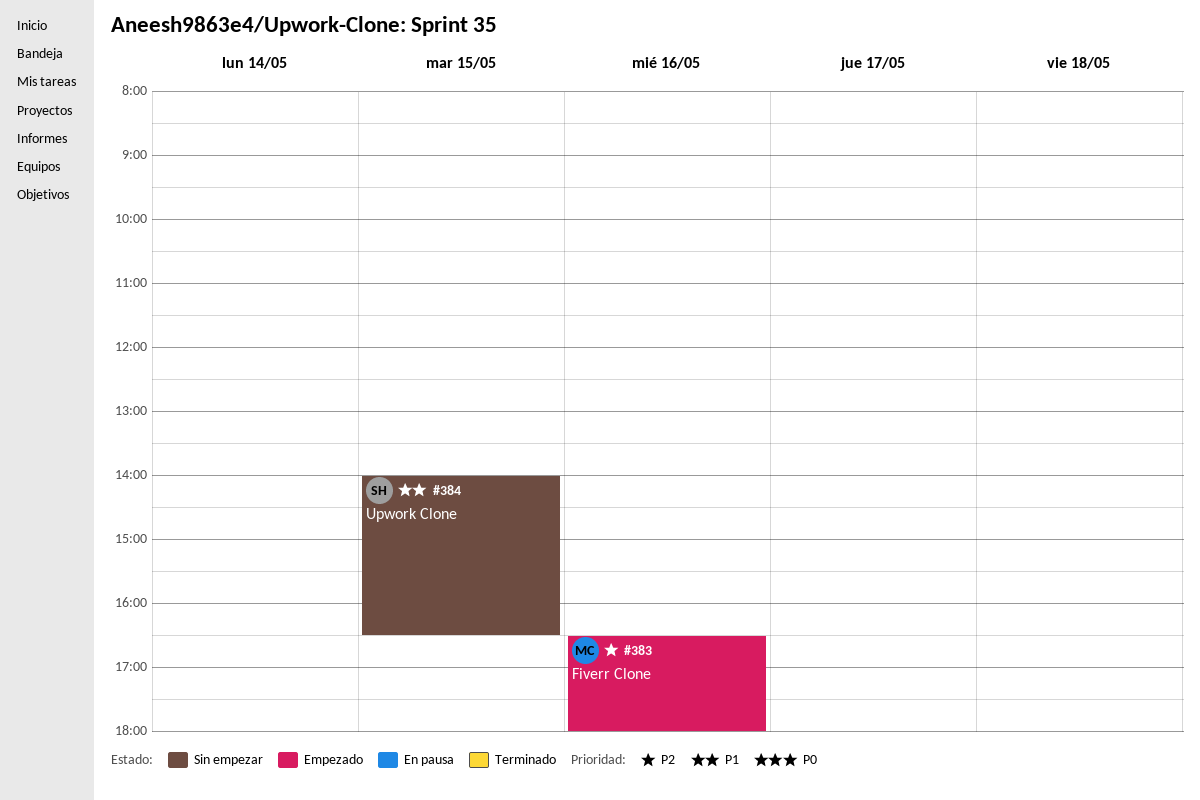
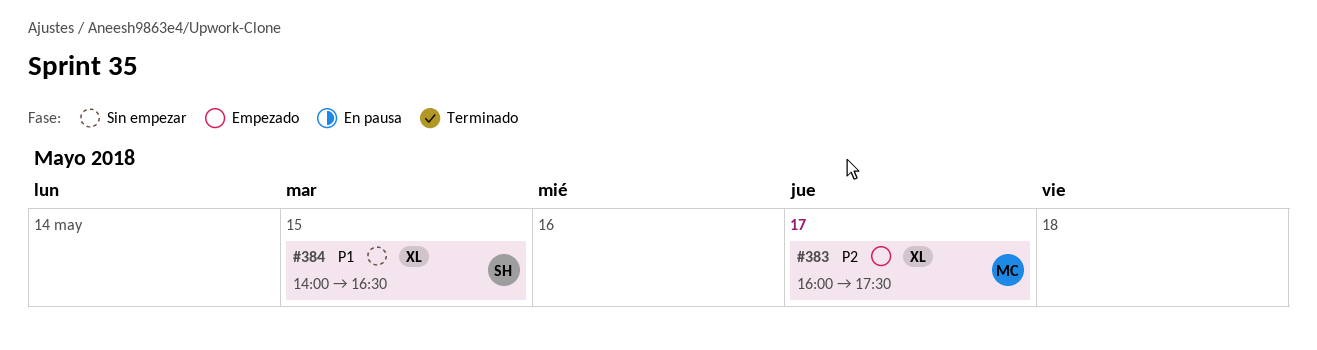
#383, day: May 16 -> May 17
#383, begins: 16:30 -> 16:00
#383, ends: 18:00 -> 17:30

